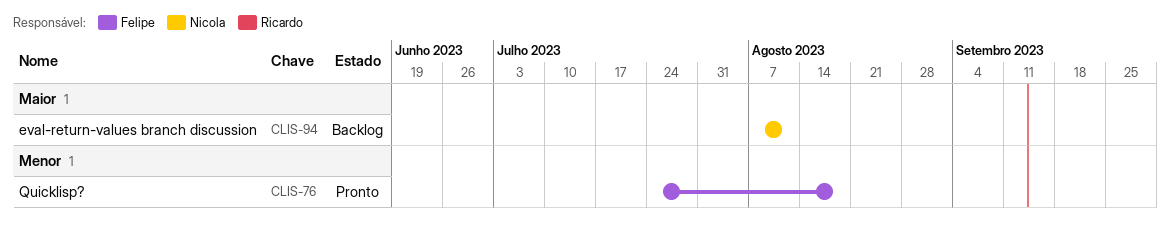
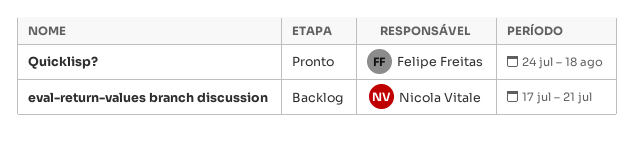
eval-return-values branch discussion, start: Aug 7 -> Jul 17
eval-return-values branch discussion, due: Aug 11 -> Jul 21

